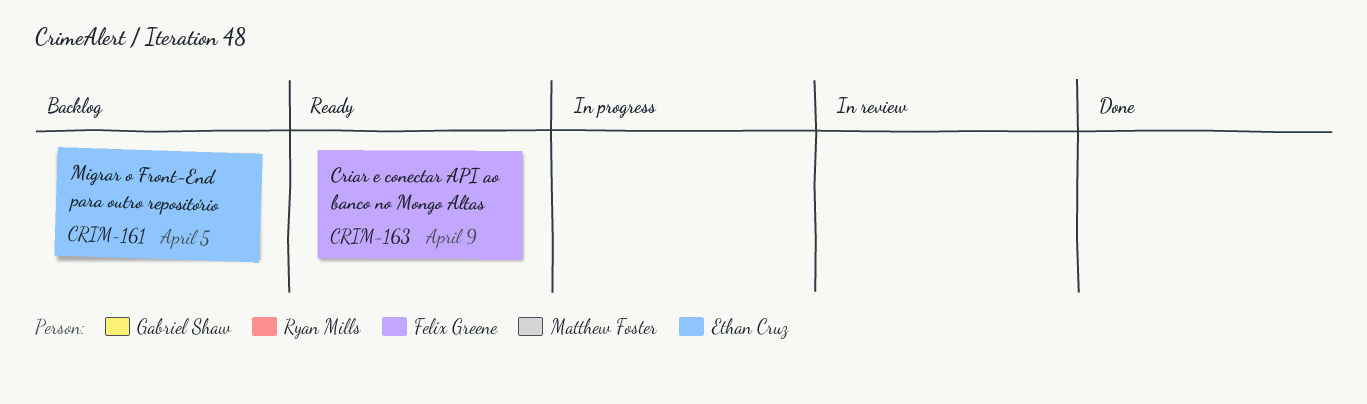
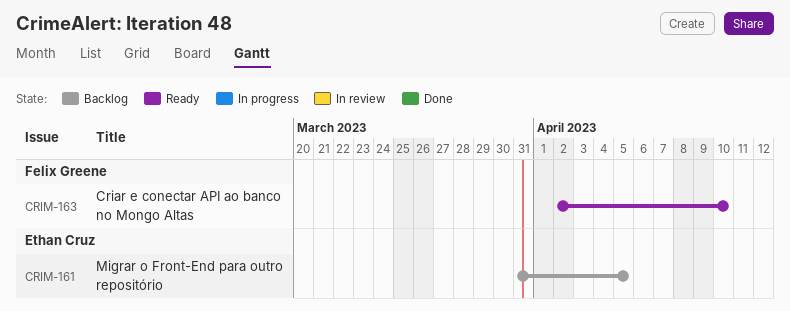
CRIM-163, due: Apr 9 -> Apr 10

